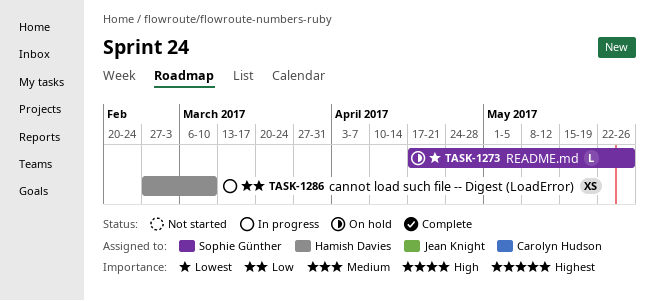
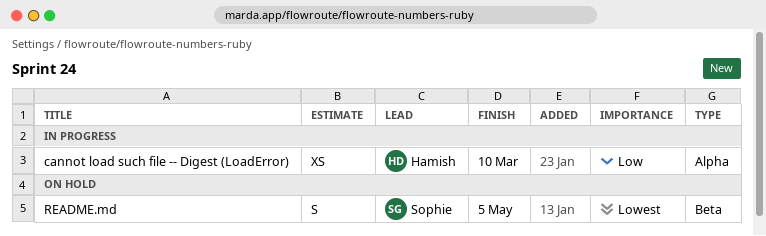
README.md, estimate: L -> S
README.md, due: May 26 -> May 5

